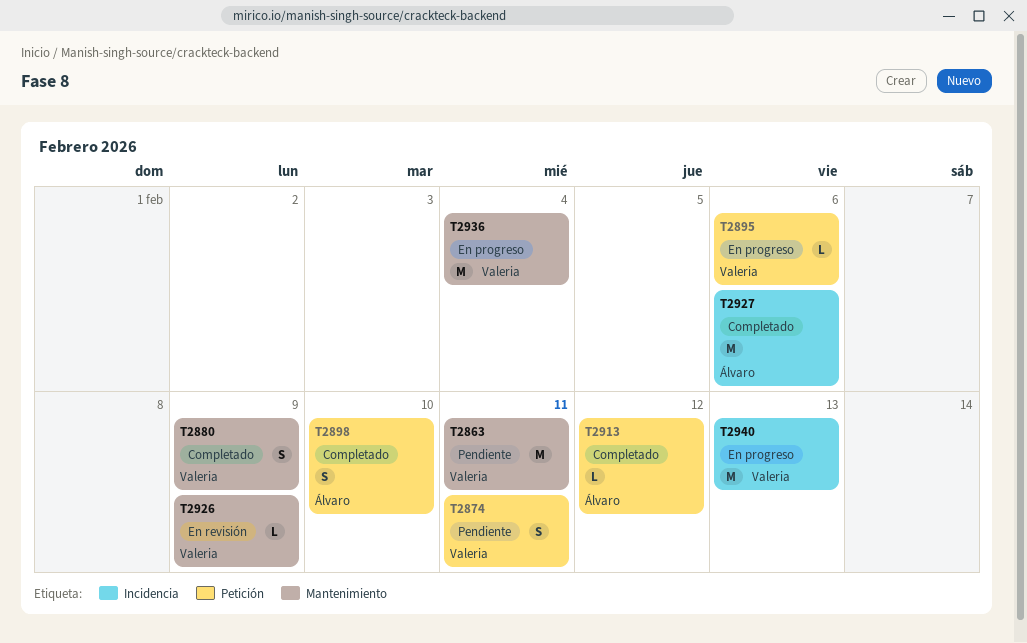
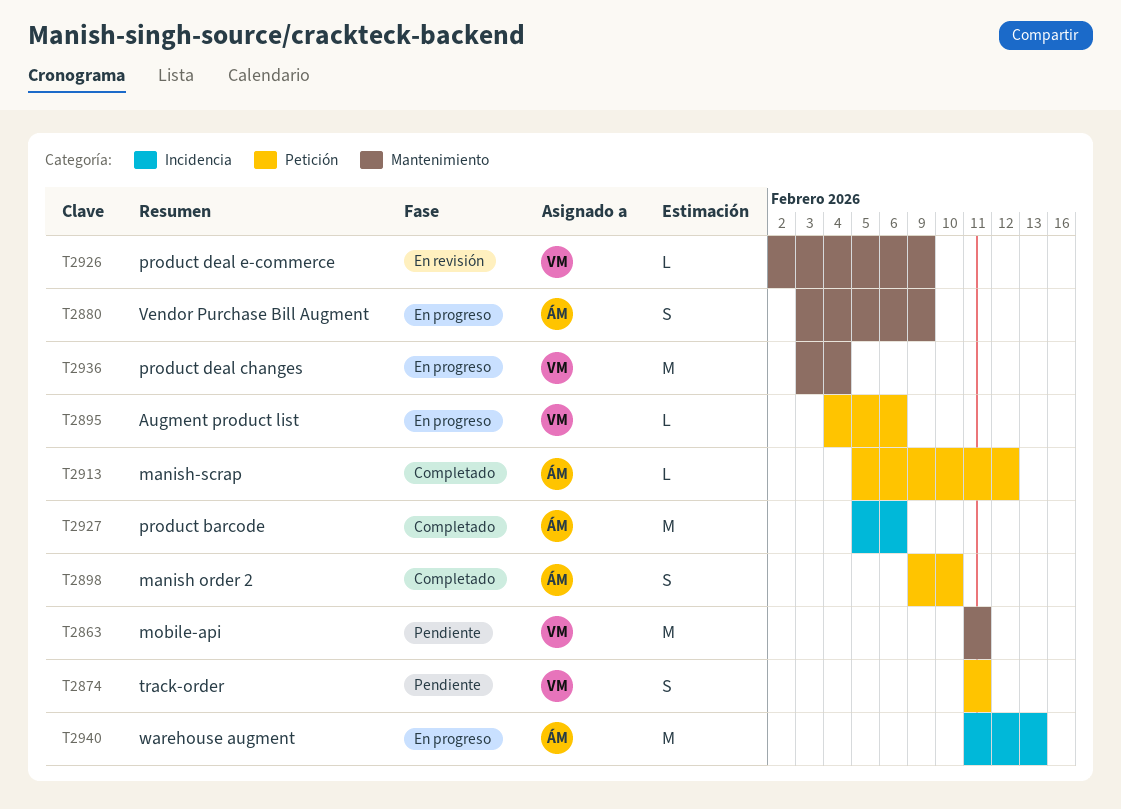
T2880, status: Completado -> En progreso
T2880, owner: Valeria -> Álvaro
T2940, owner: Valeria -> Álvaro

